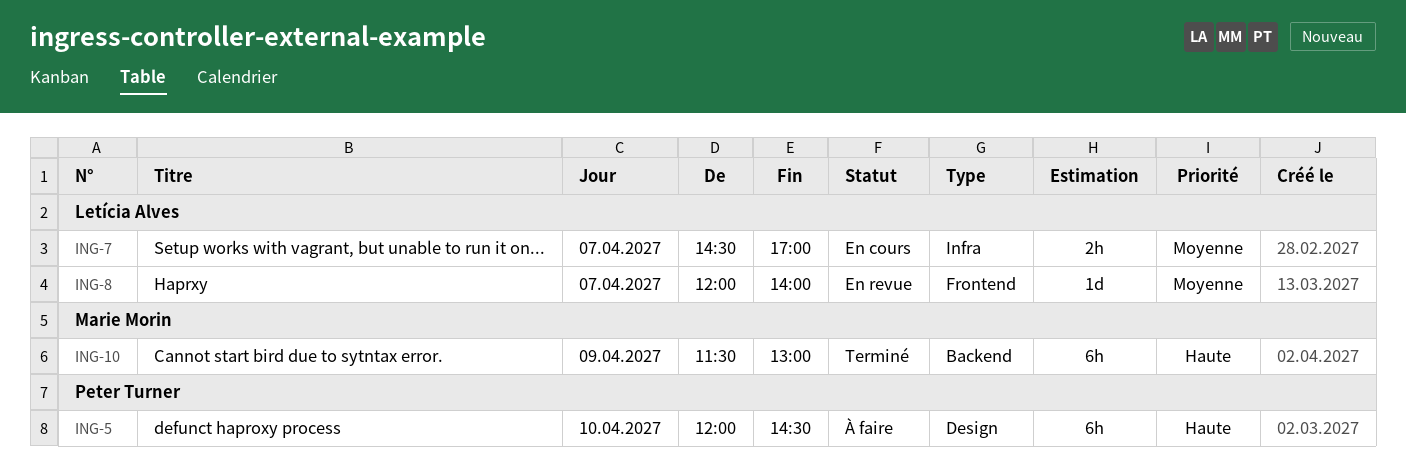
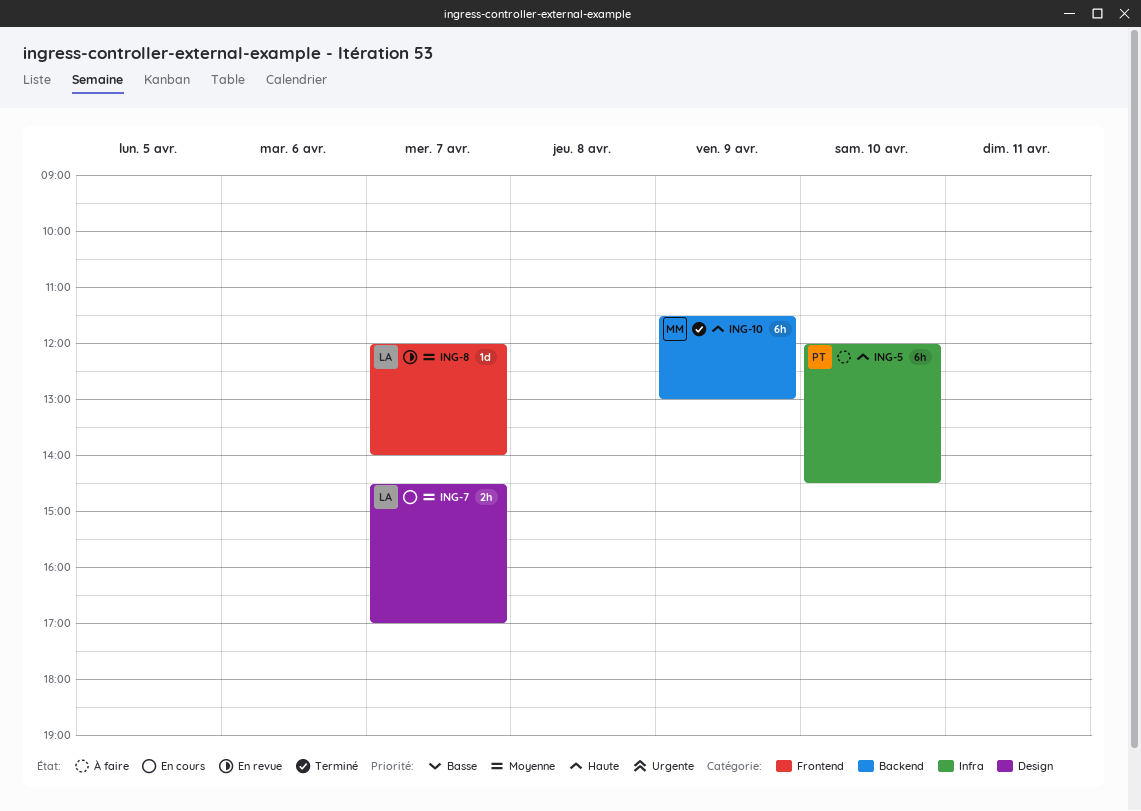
ING-5, label: Design -> Infra
ING-7, label: Infra -> Design

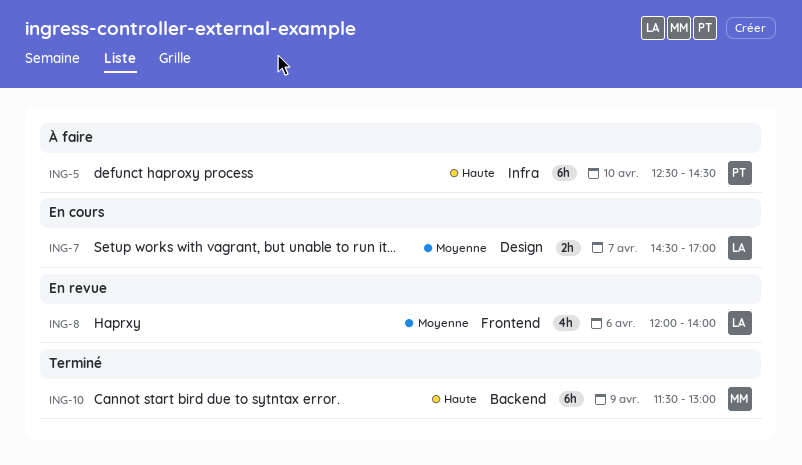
ING-5, begins: 12:00 -> 12:30
ING-8, estimate: 1d -> 4h
ING-8, day: Apr 7 -> Apr 6

